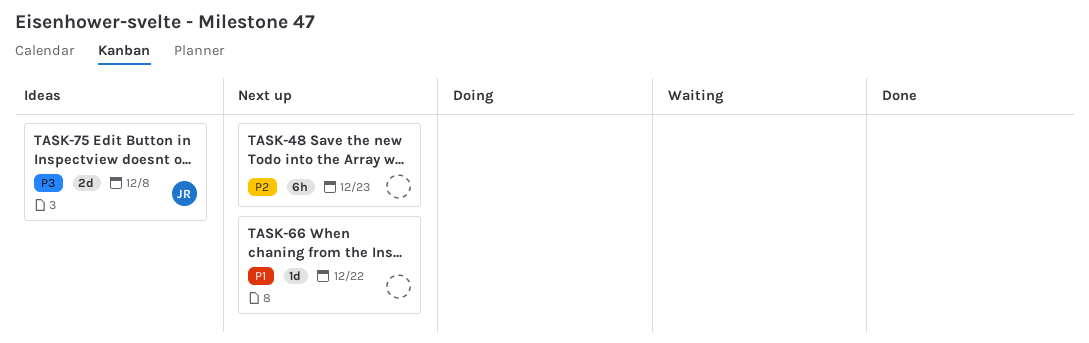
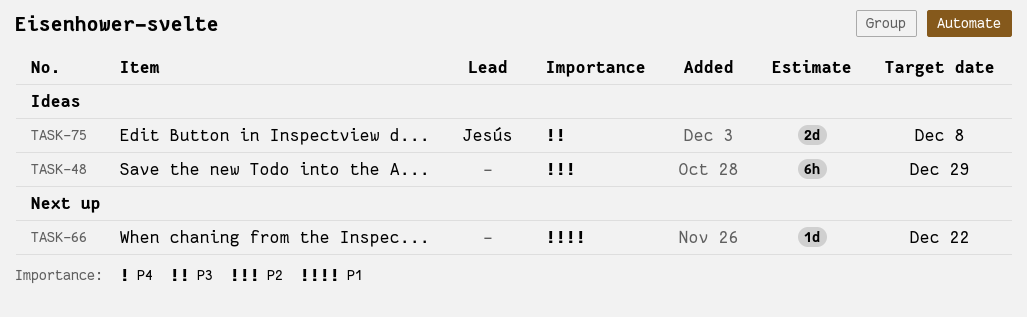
TASK-48, status: Next up -> Ideas
TASK-48, due: Dec 23 -> Dec 29

